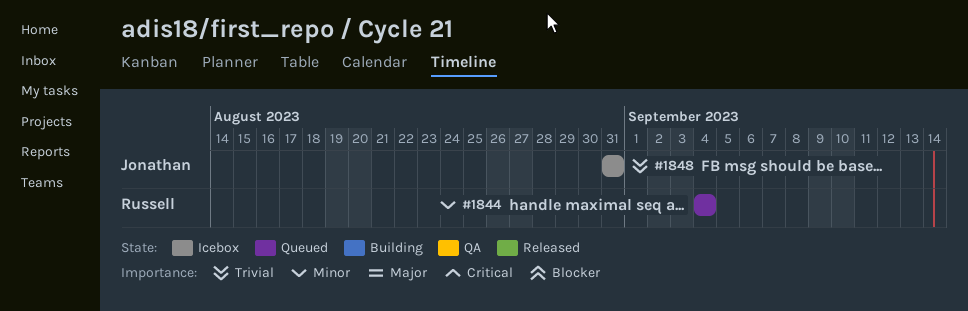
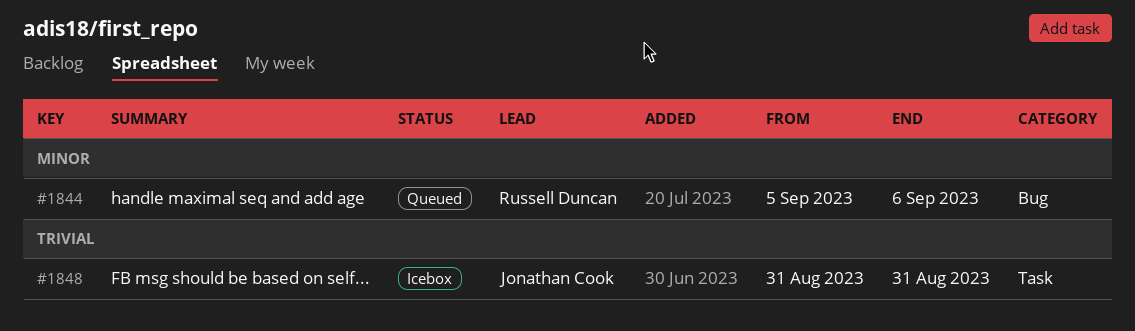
#1844, start: Sep 4 -> Sep 5
#1844, due: Sep 4 -> Sep 6

